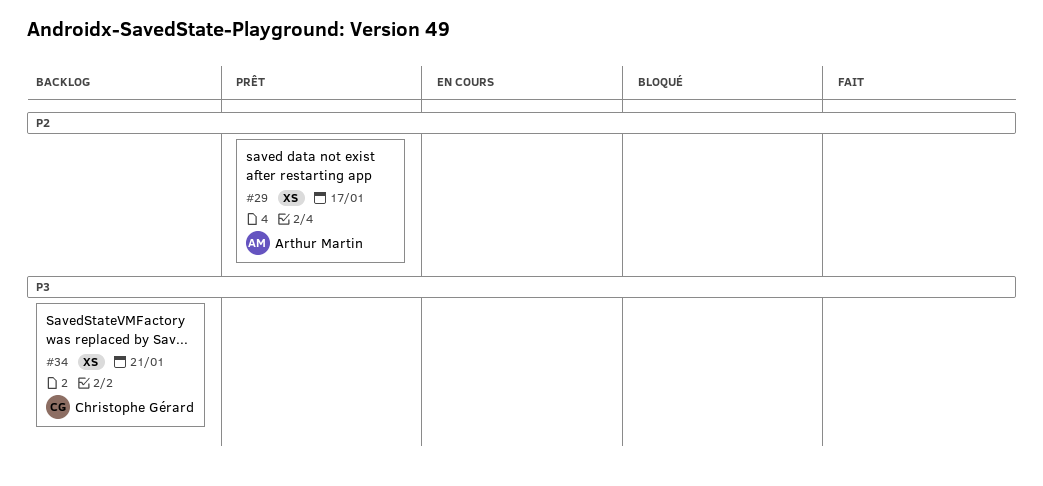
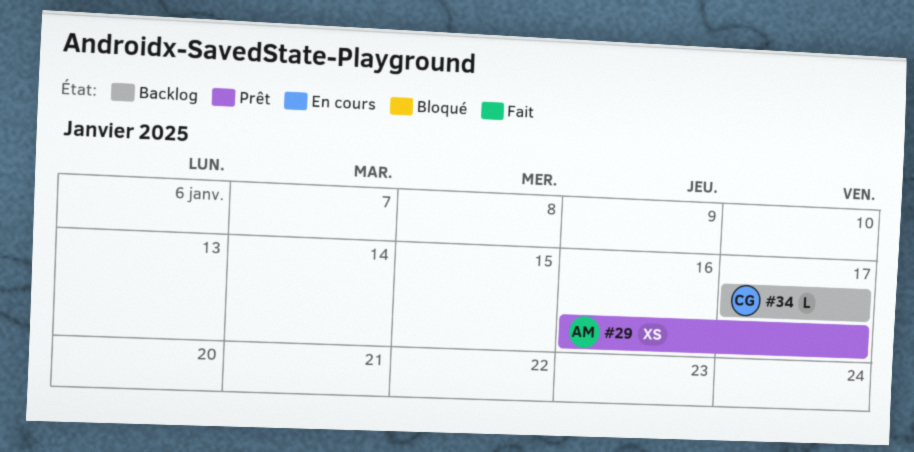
#34, estimate: XS -> L
#34, due: Jan 21 -> Jan 17

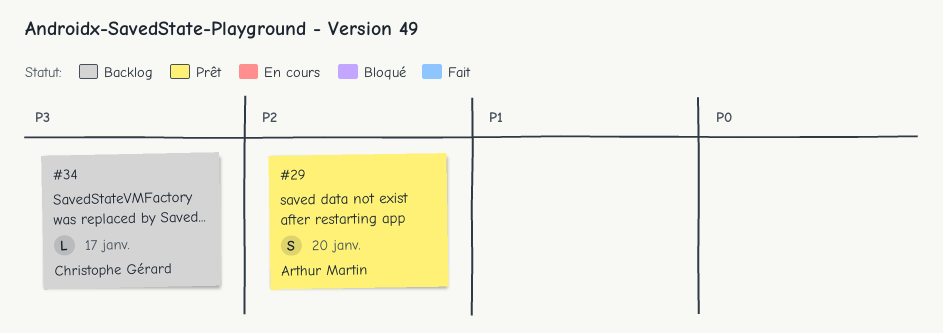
#29, estimate: XS -> S
#29, due: Jan 17 -> Jan 20

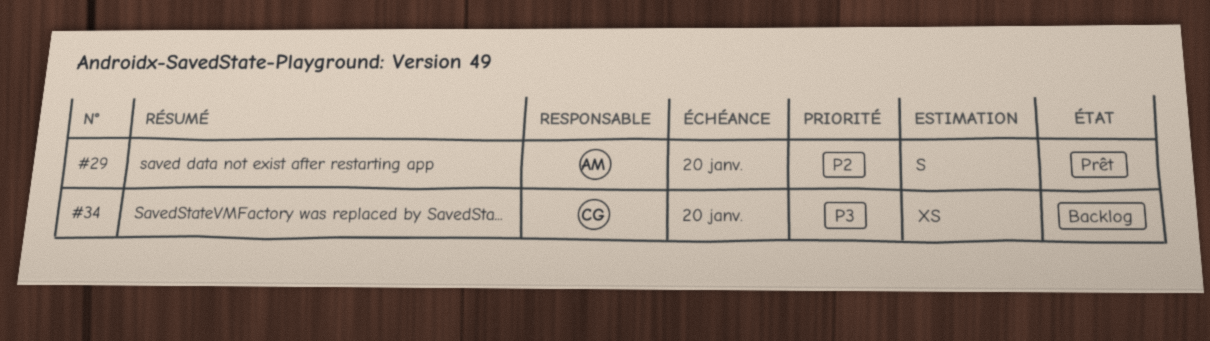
#34, estimate: L -> XS
#34, due: Jan 17 -> Jan 20

